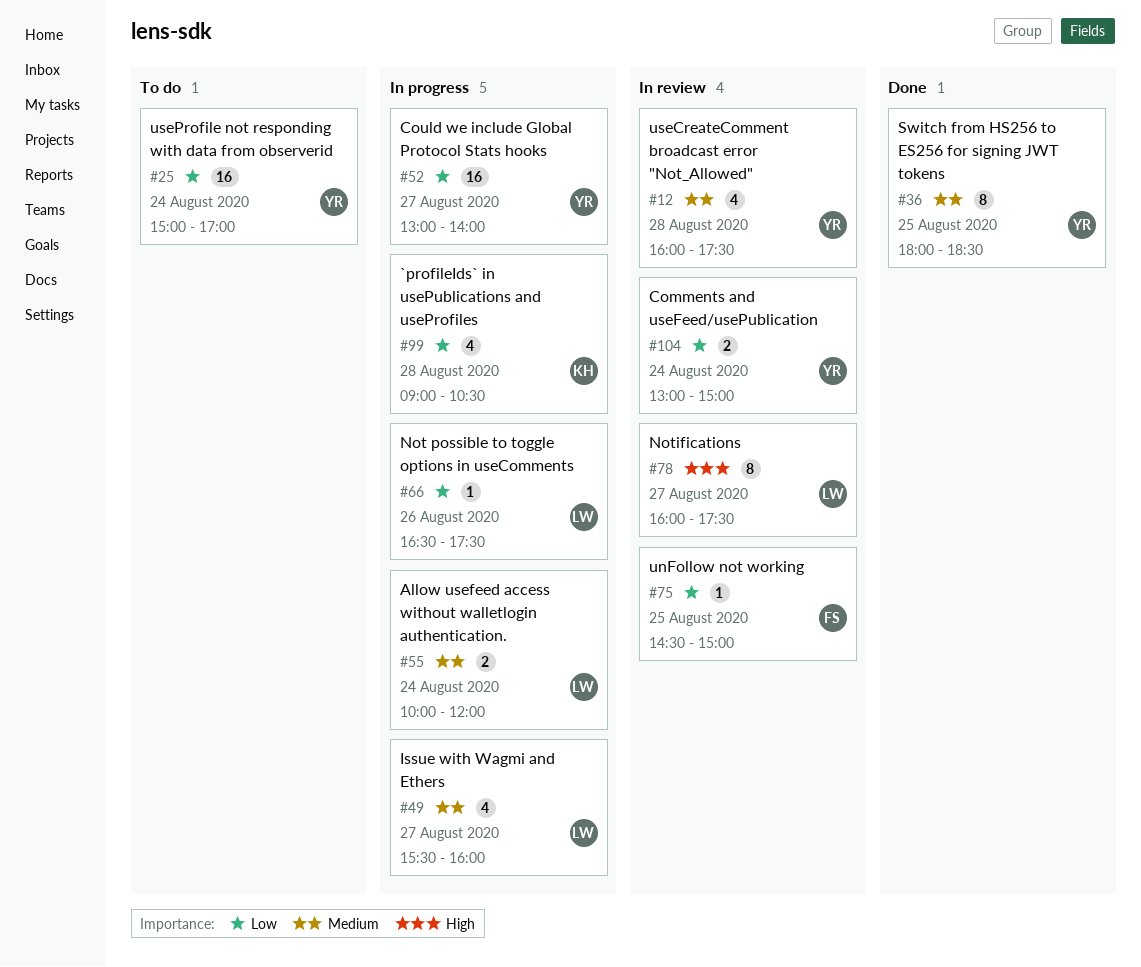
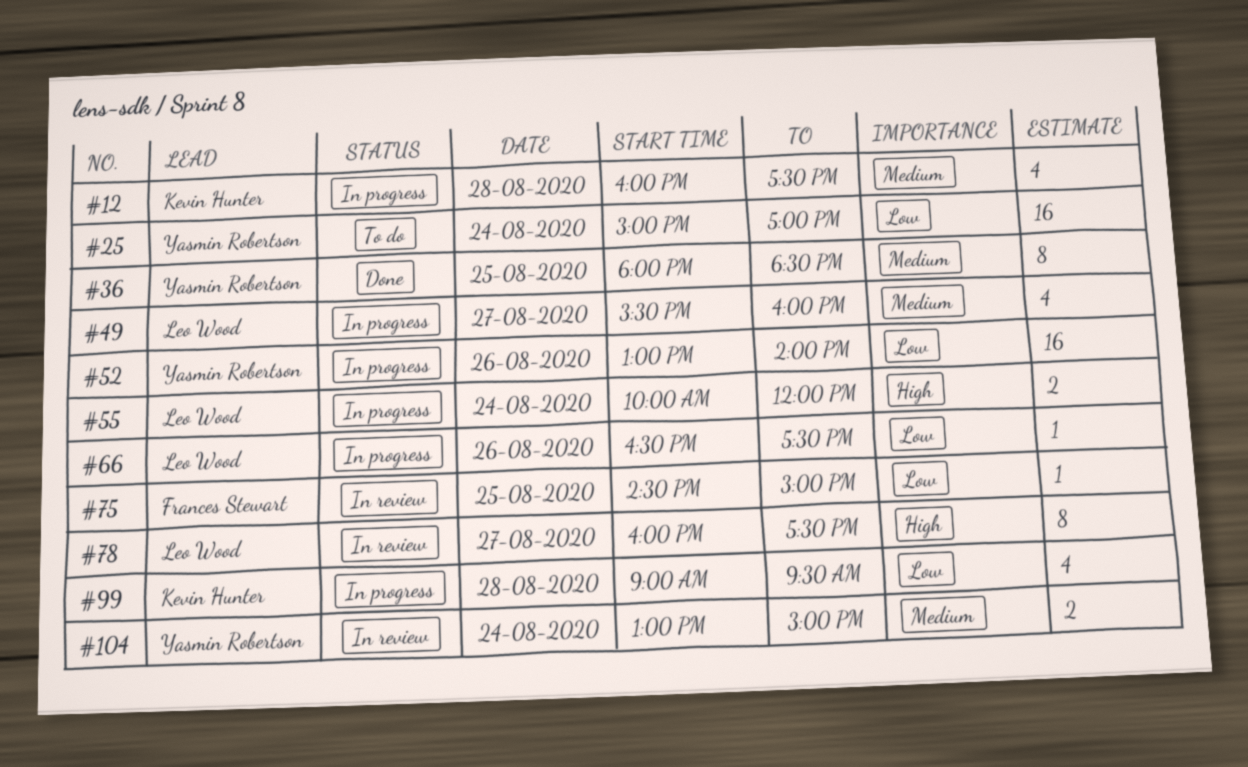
#12, status: In review -> In progress
#12, owner: Yasmin Robertson -> Kevin Hunter
#52, day: Aug 27 -> Aug 26
#55, priority: Medium -> High
#99, ends: 10:30 -> 09:30
#104, priority: Low -> Medium

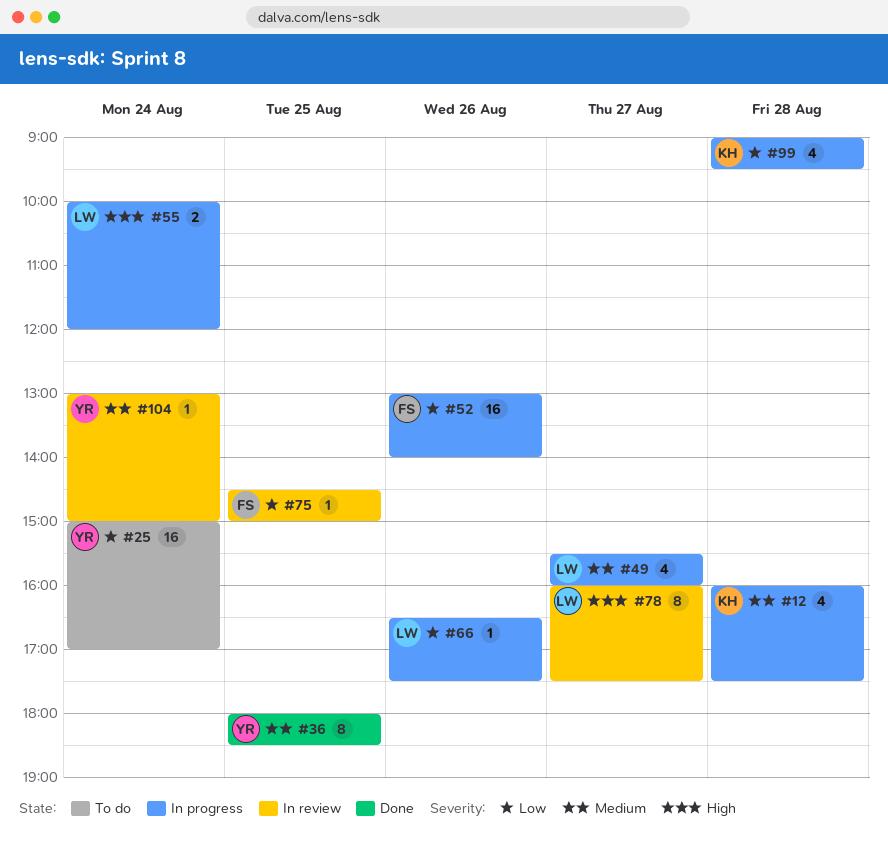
#52, owner: Yasmin Robertson -> Frances Stewart
#104, estimate: 2 -> 1

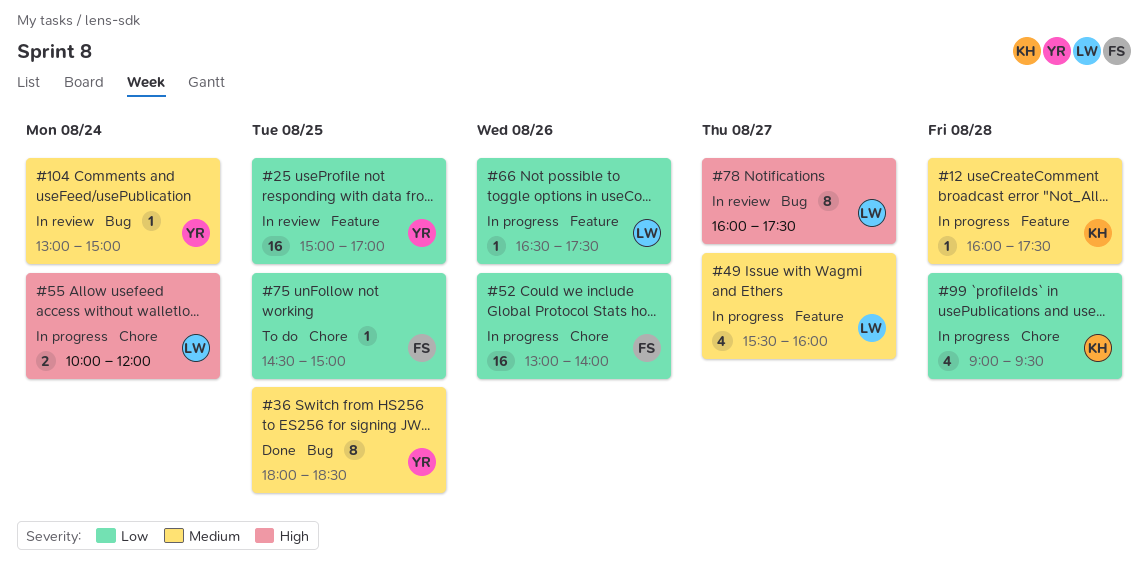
#12, estimate: 4 -> 1
#25, status: To do -> In review
#25, day: Aug 24 -> Aug 25
#75, status: In review -> To do

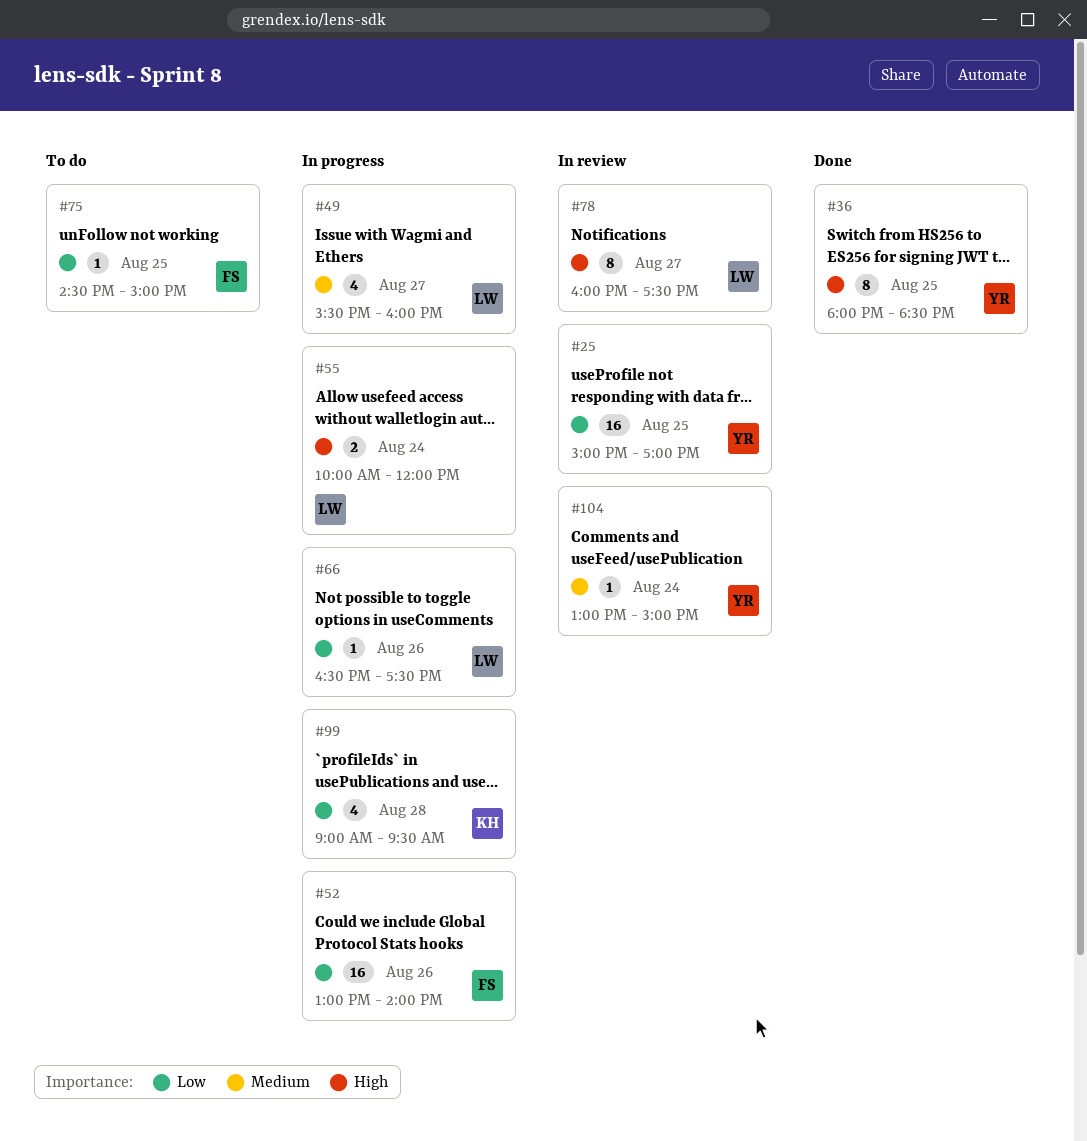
#12: present -> none
#36, priority: Medium -> High

